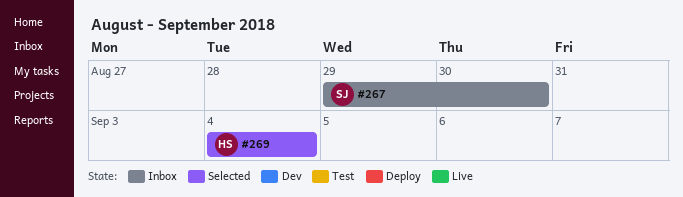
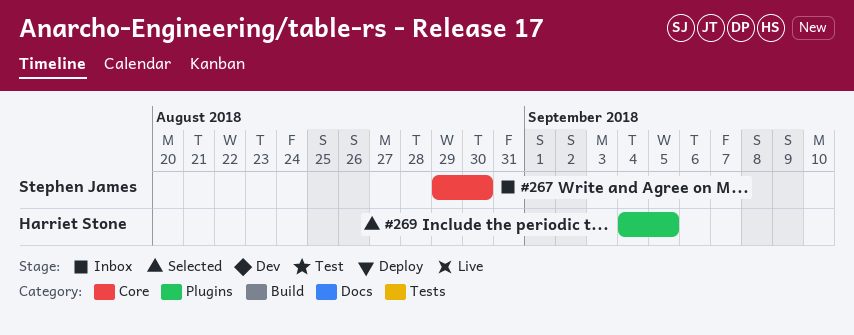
#269, due: Sep 4 -> Sep 5

